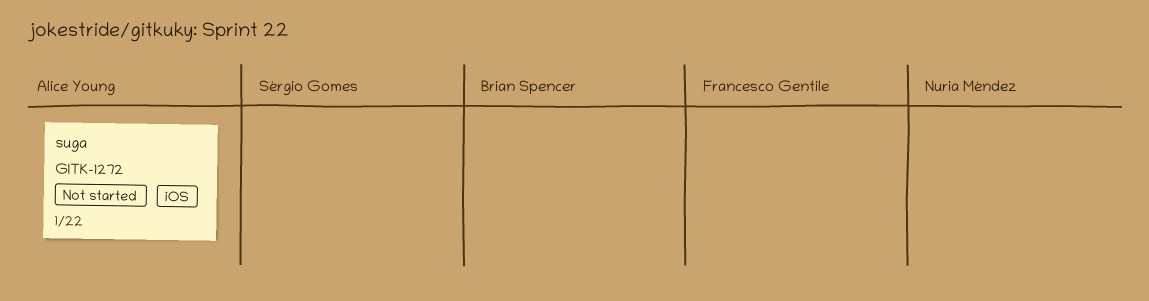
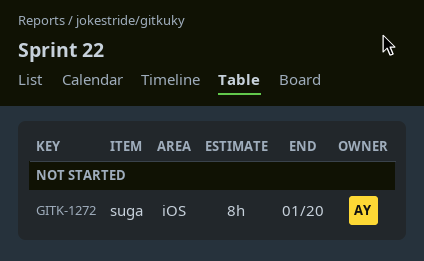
GITK-1272, due: Jan 22 -> Jan 20

